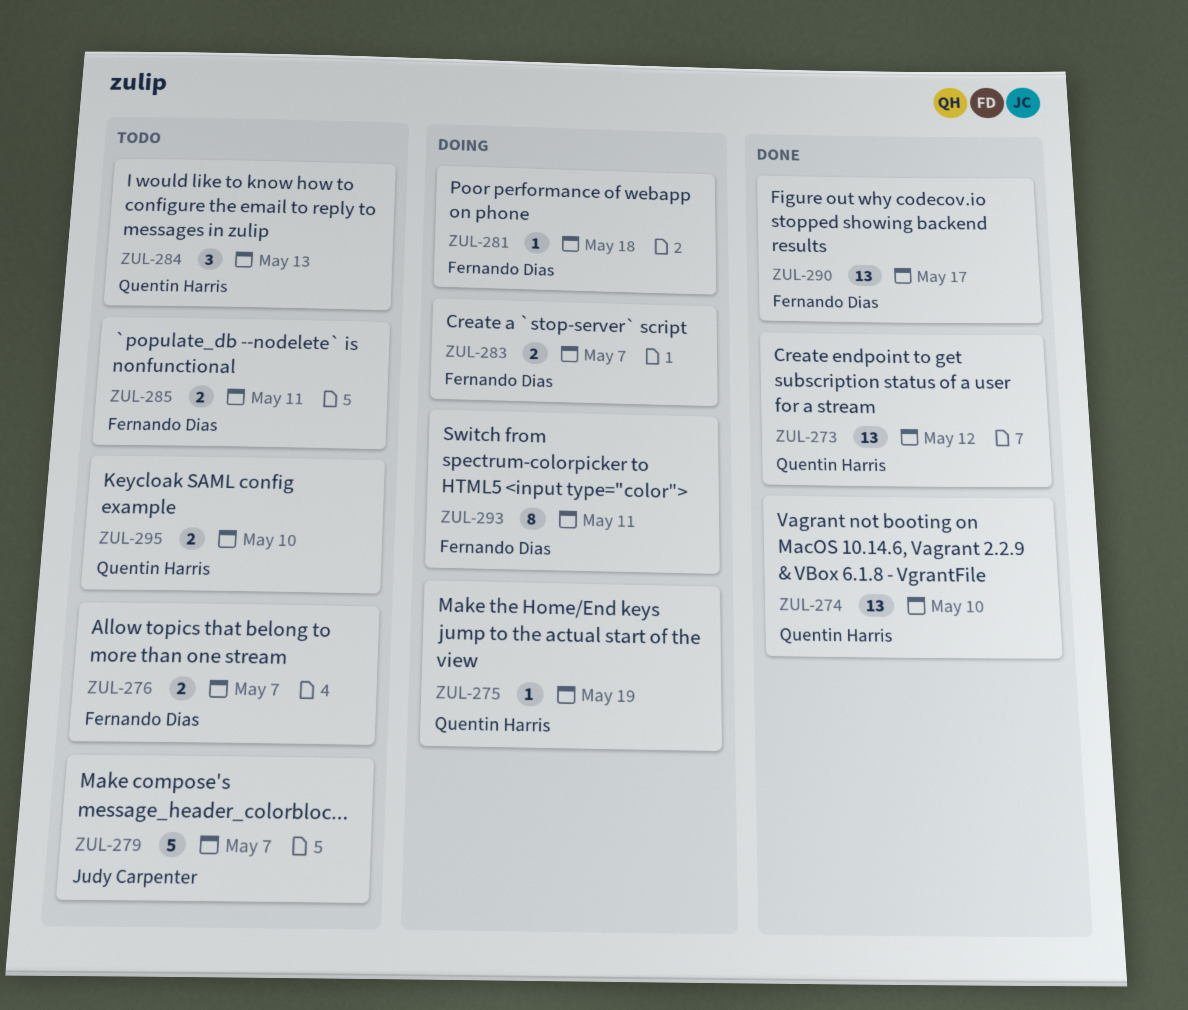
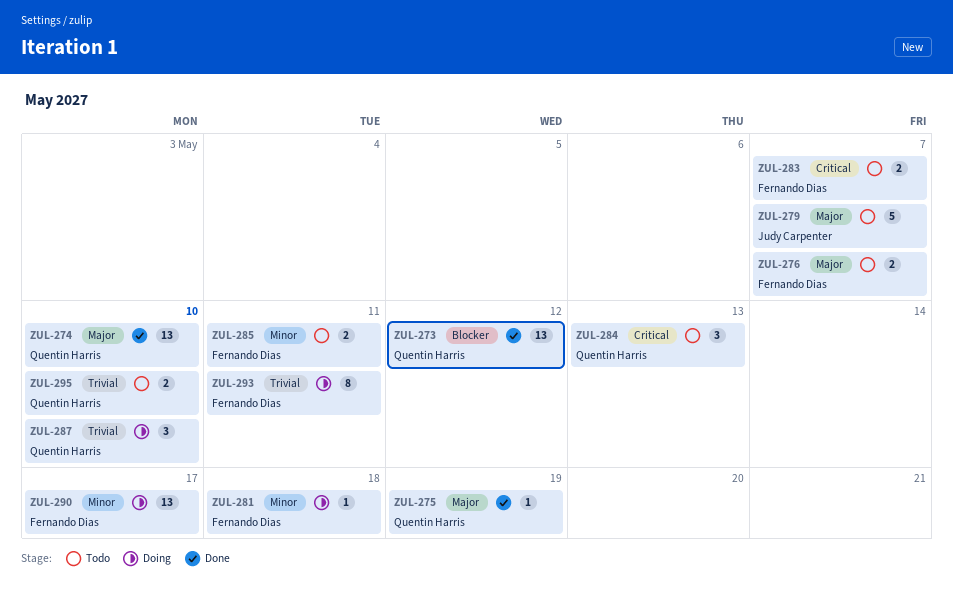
ZUL-275, status: Doing -> Done
ZUL-283, status: Doing -> Todo
ZUL-287: none -> present
ZUL-290, status: Done -> Doing

